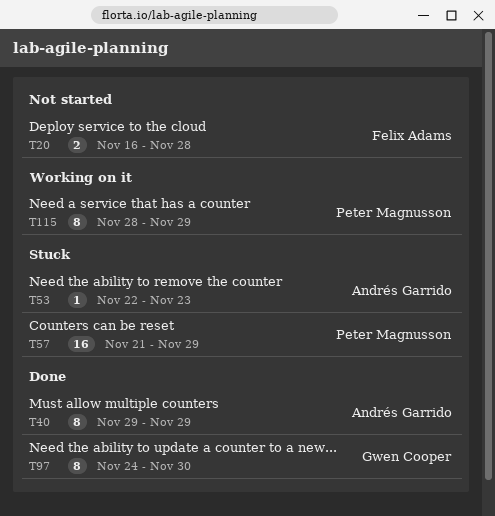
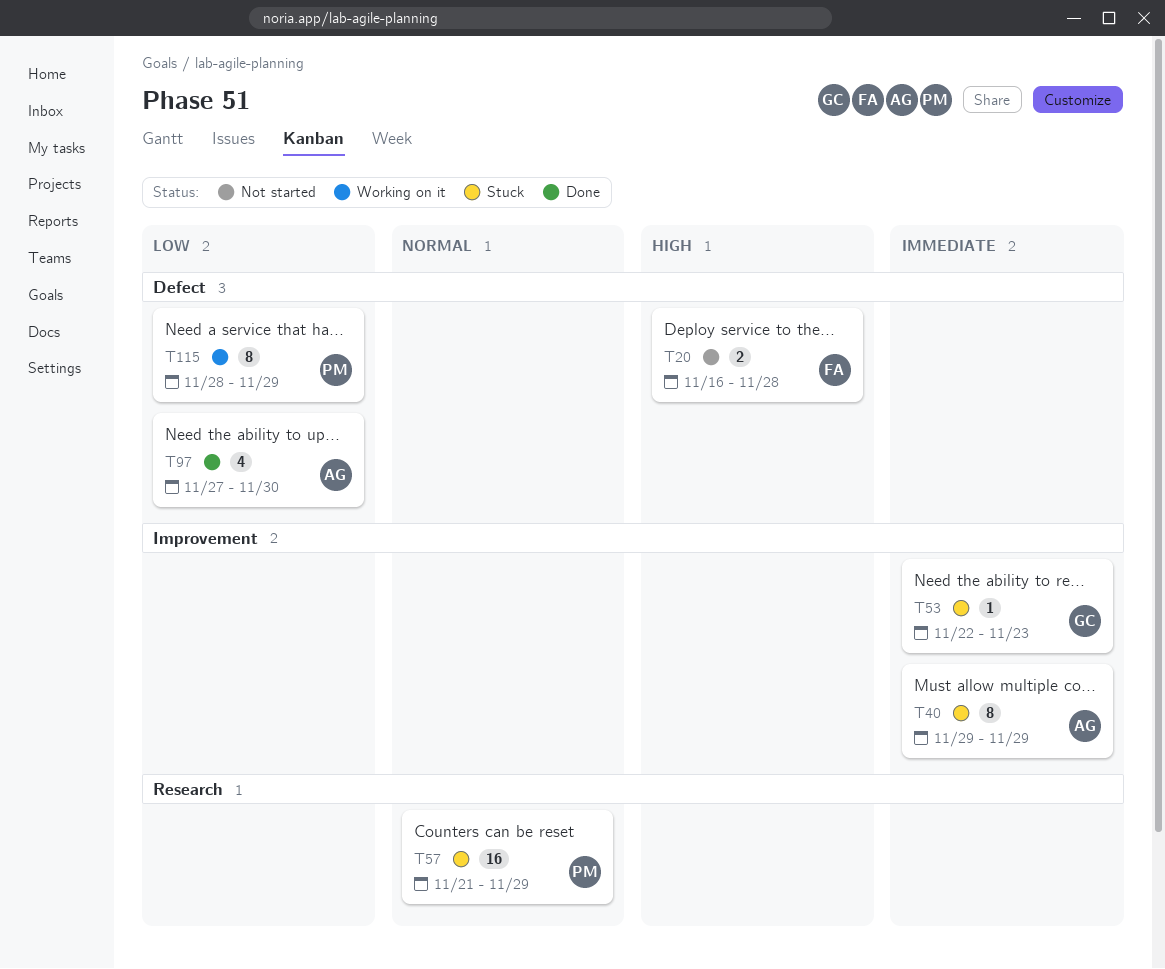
T40, status: Done -> Stuck
T53, owner: Andrés Garrido -> Gwen Cooper
T97, owner: Gwen Cooper -> Andrés Garrido
T97, estimate: 8 -> 4
T97, start: Nov 24 -> Nov 27

